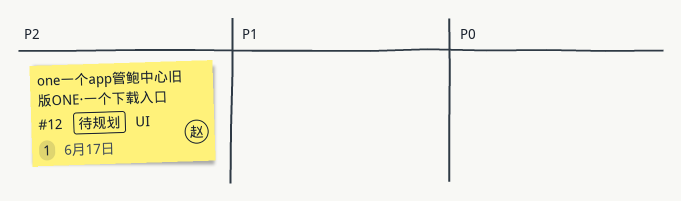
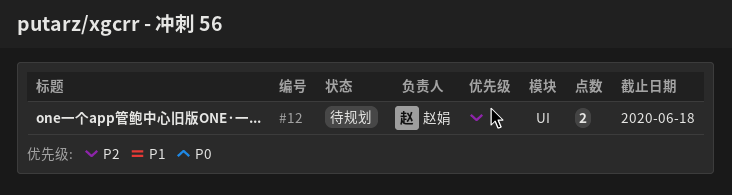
#12, estimate: 1 -> 2
#12, due: Jun 17 -> Jun 18

